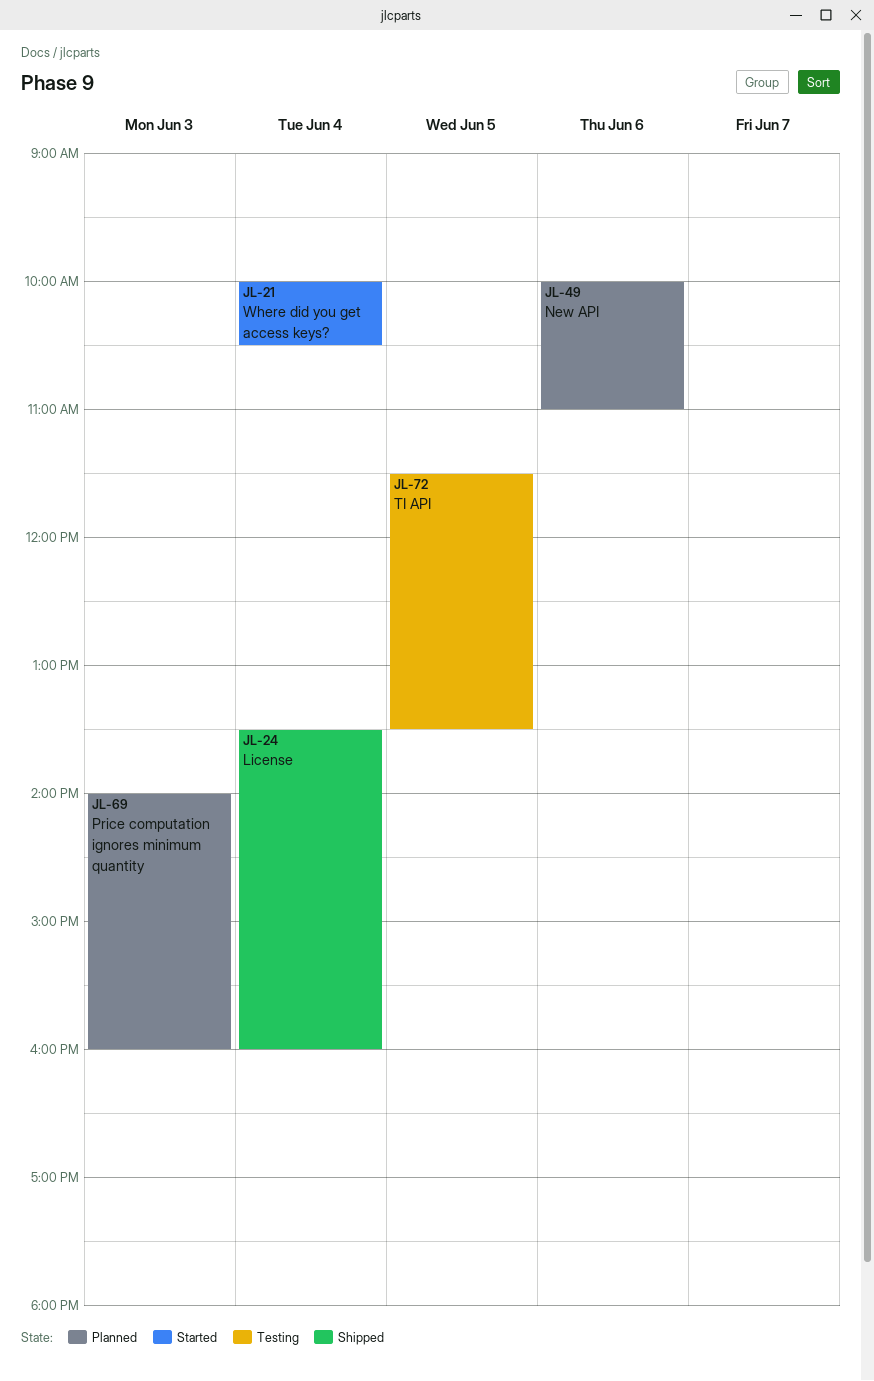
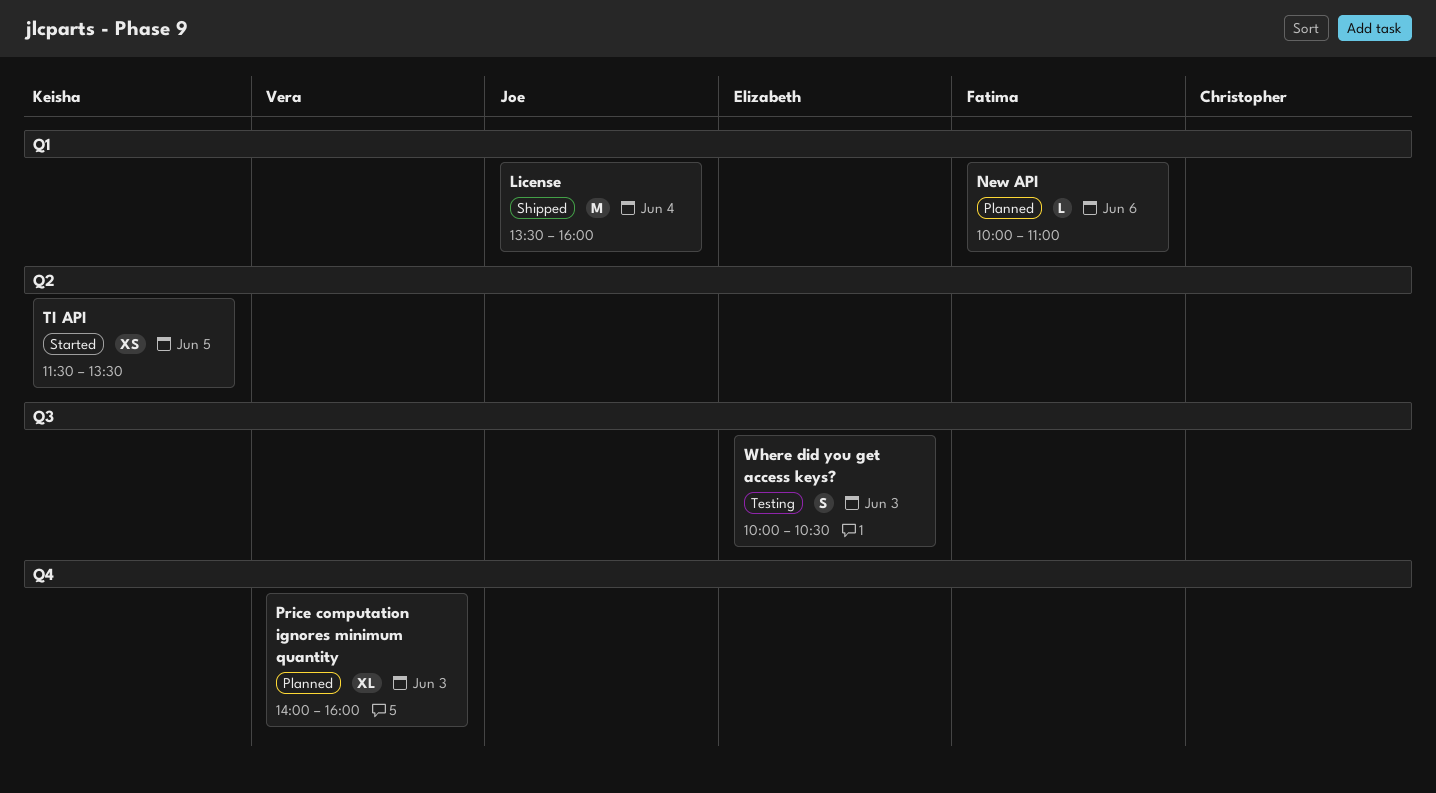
TI API, status: Testing -> Started
Where did you get access keys?, status: Started -> Testing
Where did you get access keys?, day: Jun 4 -> Jun 3

